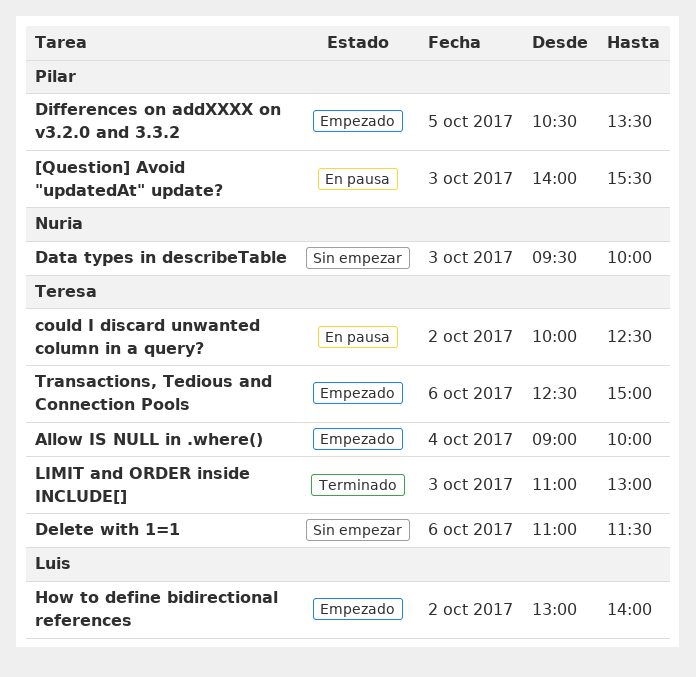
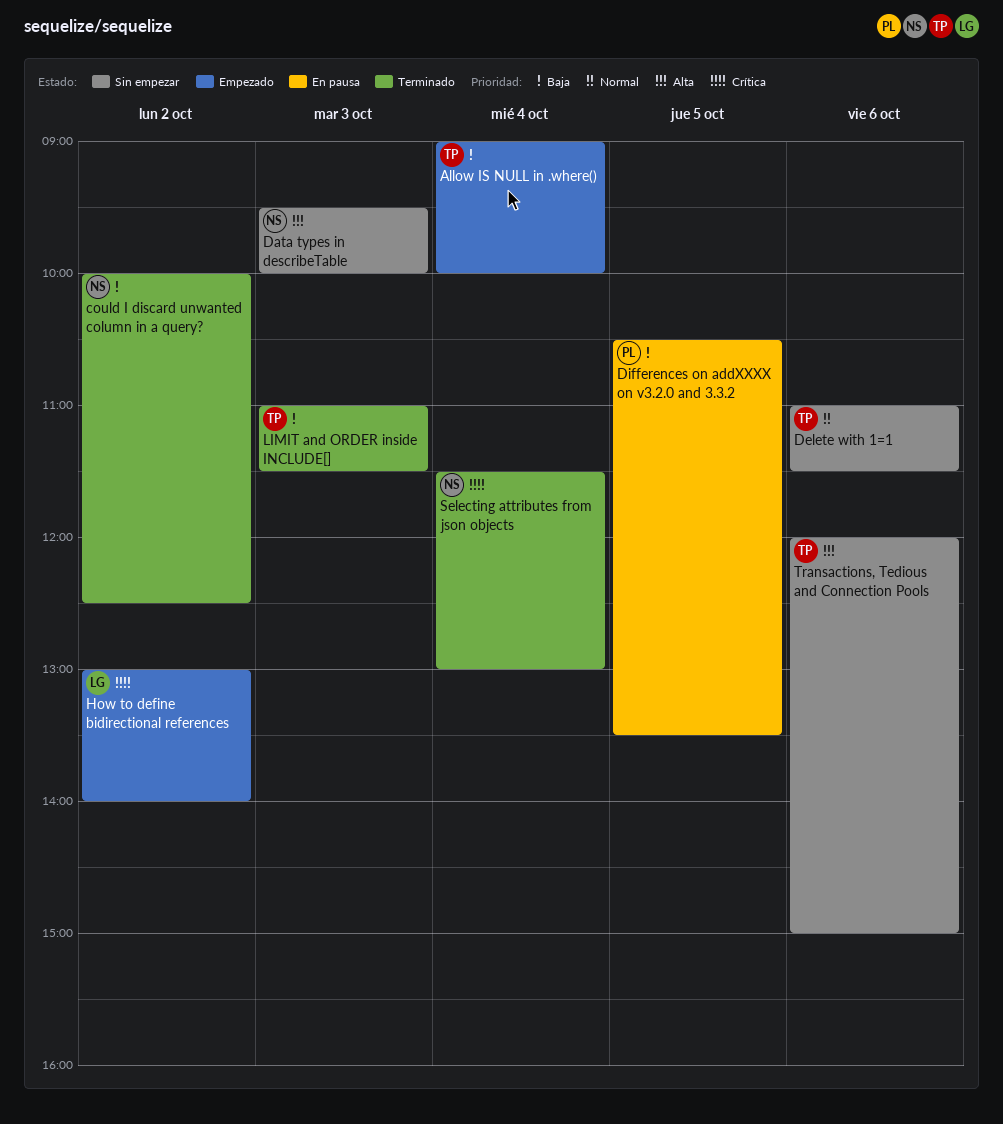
[Question] Avoid "updatedAt" update?: present -> none
could I discard unwanted column in a query?, status: En pausa -> Terminado
could I discard unwanted column in a query?, owner: Teresa -> Nuria
Differences on addXXXX on v3.2.0 and 3.3.2, status: Empezado -> En pausa
LIMIT and ORDER inside INCLUDE[], ends: 13:00 -> 11:30
Selecting attributes from json objects: none -> present
Transactions, Tedious and Connection Pools, status: Empezado -> Sin empezar
Transactions, Tedious and Connection Pools, begins: 12:30 -> 12:00

